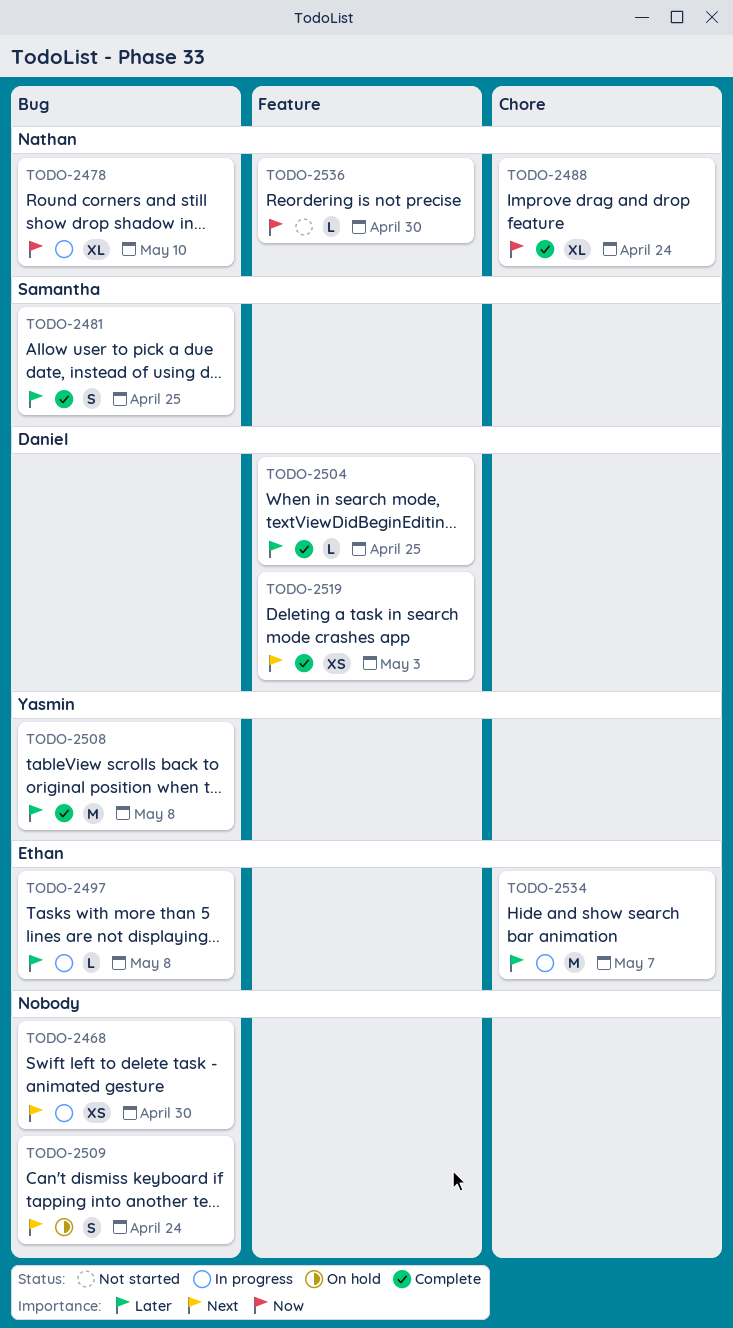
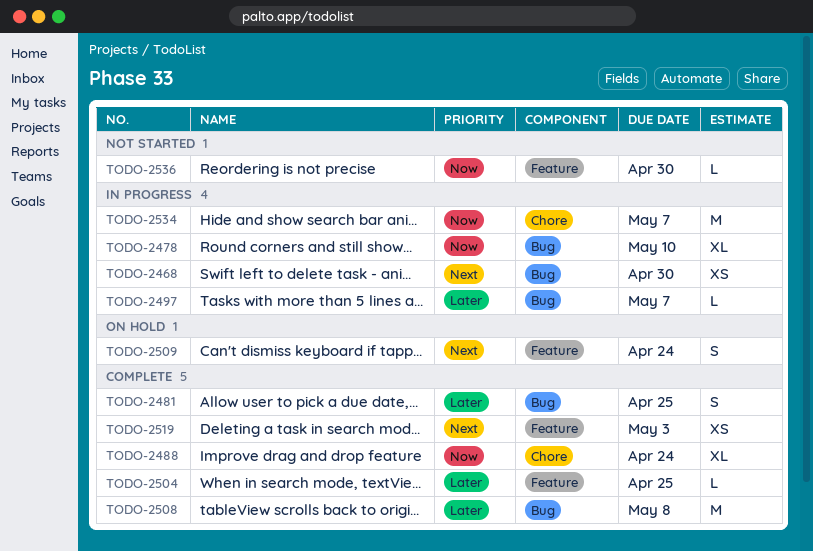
TODO-2497, due: May 8 -> May 7
TODO-2509, label: Bug -> Feature
TODO-2534, priority: Later -> Now

